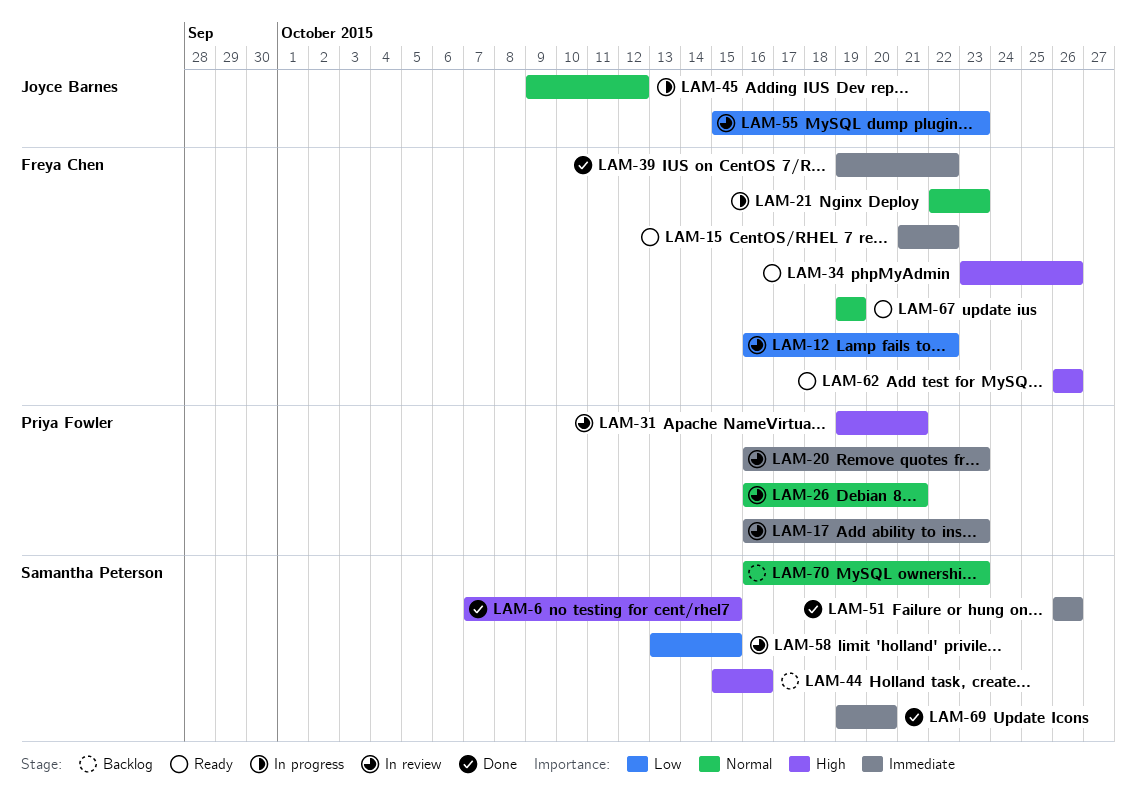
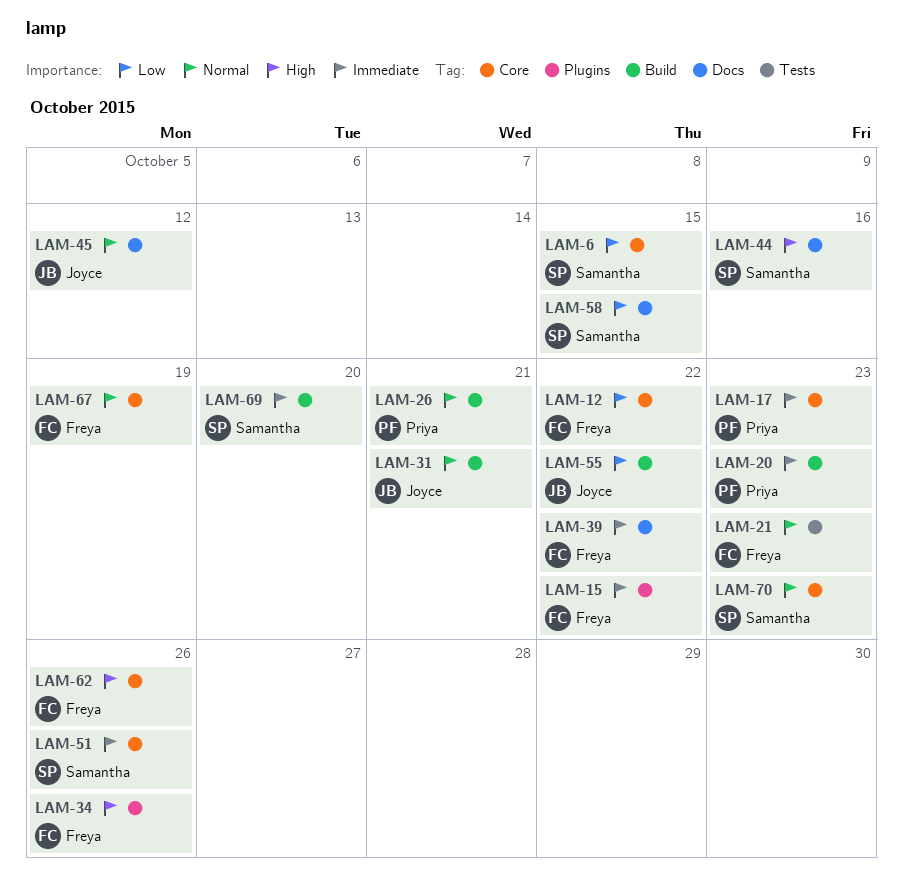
LAM-6, priority: High -> Low
LAM-31, owner: Priya Fowler -> Joyce Barnes
LAM-31, priority: High -> Normal
LAM-55, due: Oct 23 -> Oct 22

